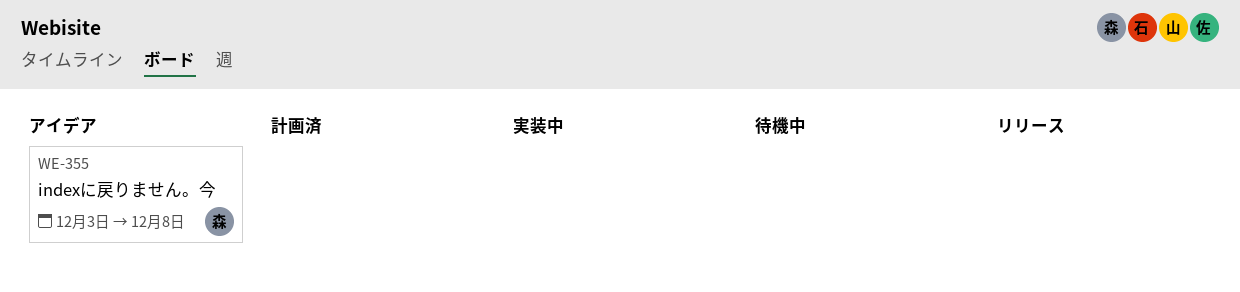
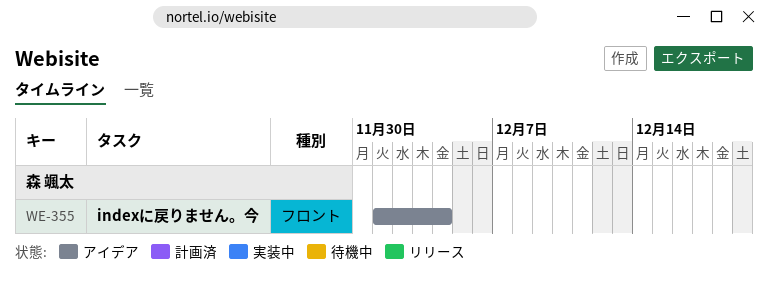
WE-355, start: Dec 3 -> Dec 1
WE-355, due: Dec 8 -> Dec 4

